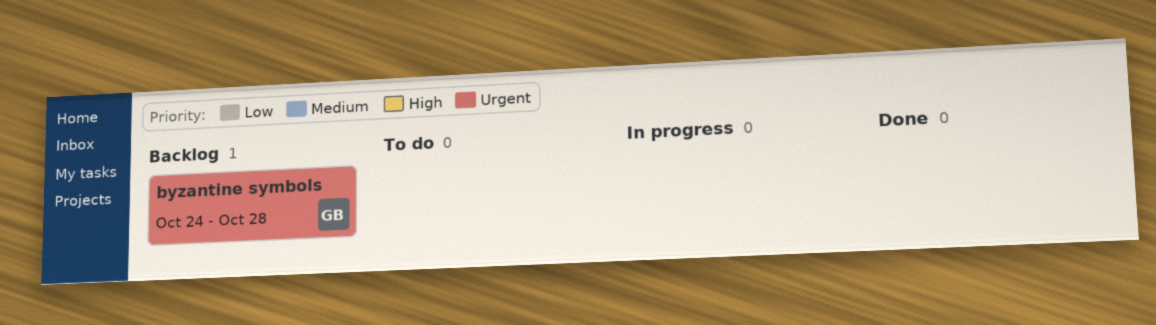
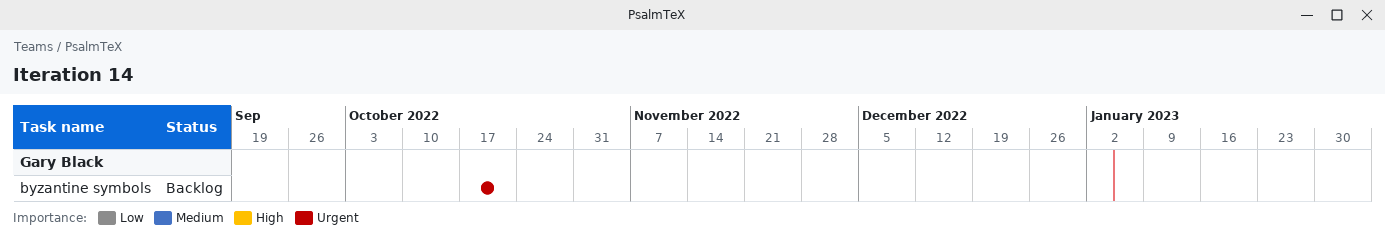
byzantine symbols, start: Oct 24 -> Oct 17
byzantine symbols, due: Oct 28 -> Oct 21

